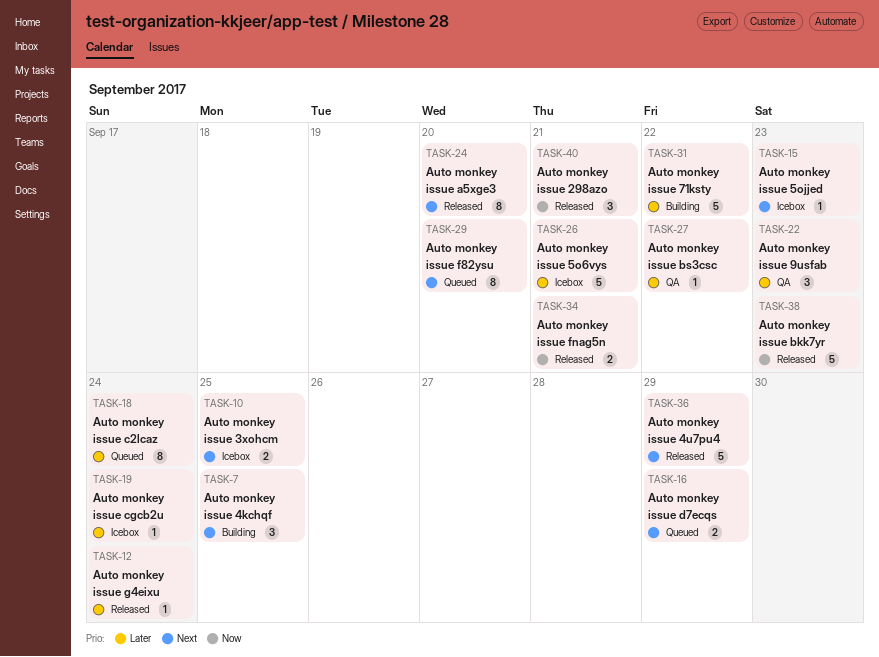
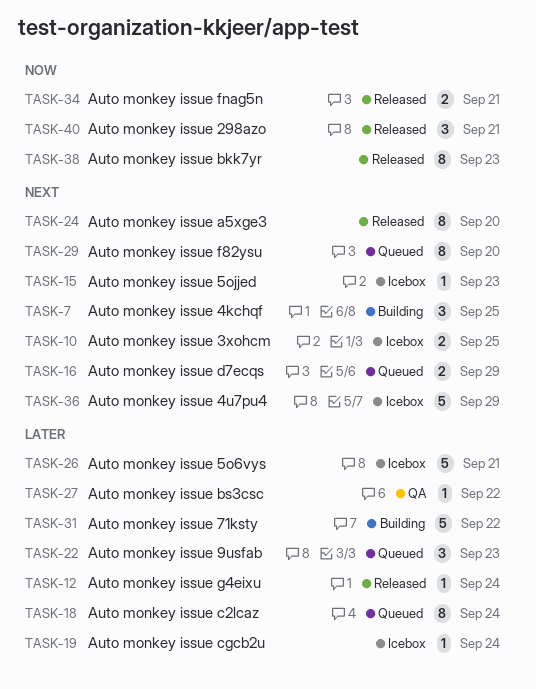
TASK-22, status: QA -> Queued
TASK-36, status: Released -> Icebox
TASK-38, estimate: 5 -> 8

